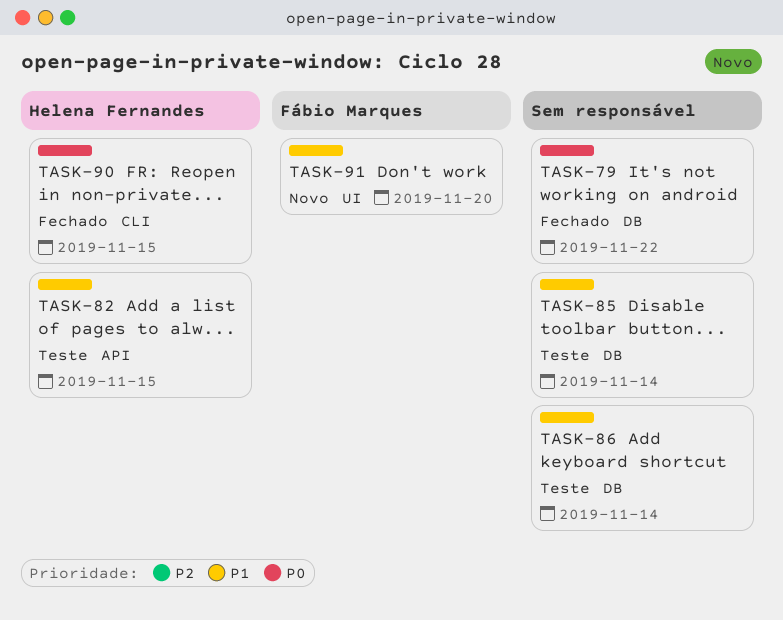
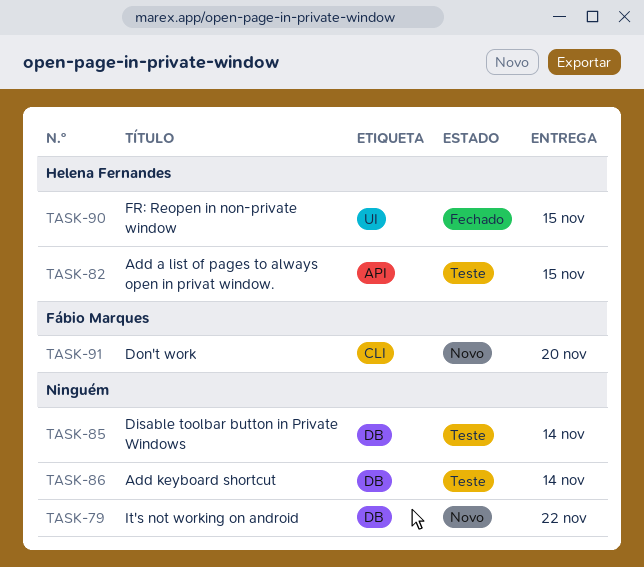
TASK-79, status: Fechado -> Novo
TASK-90, label: CLI -> UI
TASK-91, label: UI -> CLI

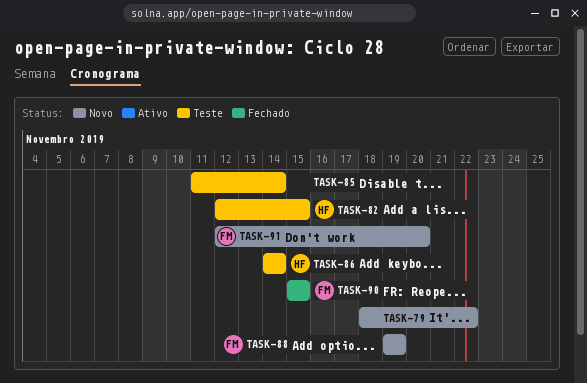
TASK-86, owner: none -> Helena Fernandes
TASK-88: none -> present
TASK-90, owner: Helena Fernandes -> Fábio Marques

